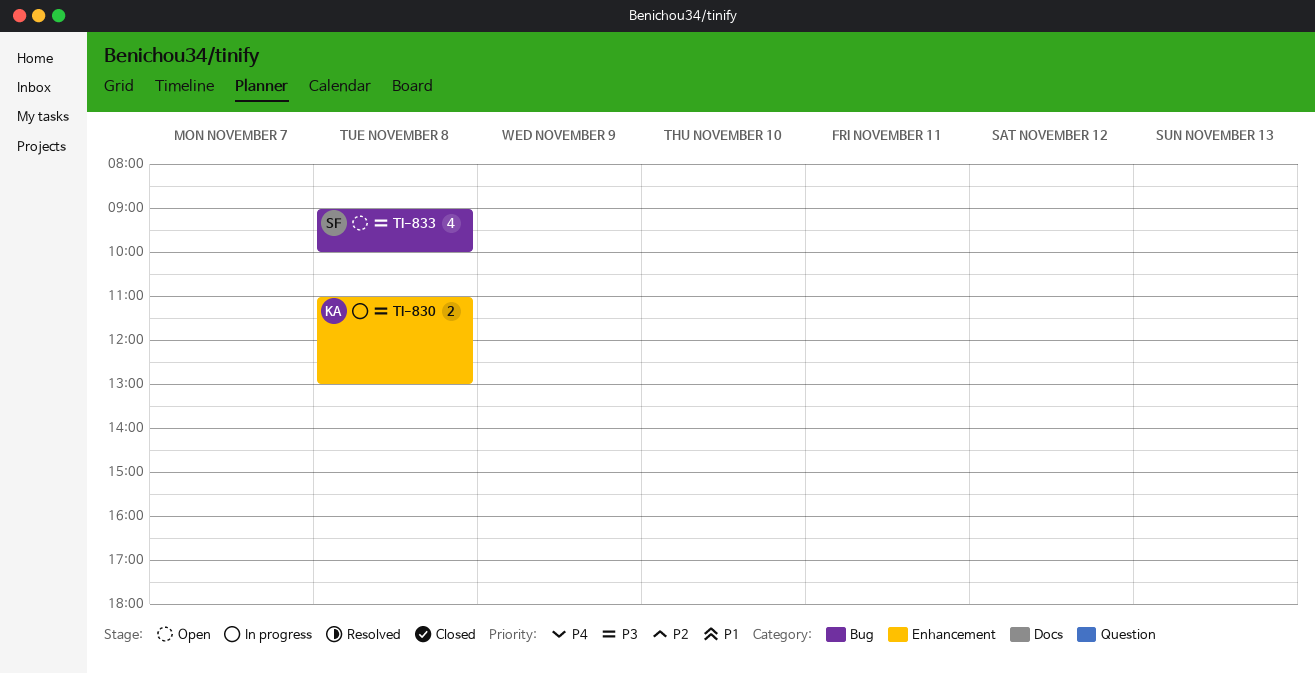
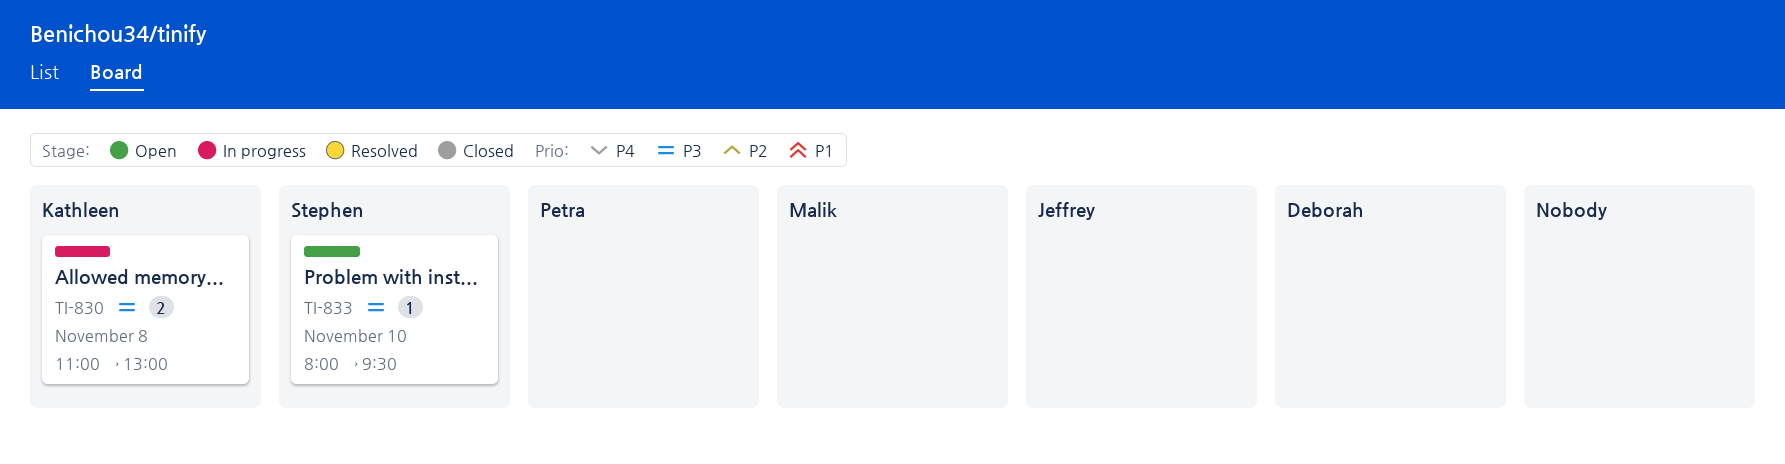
TI-833, estimate: 4 -> 1
TI-833, day: Nov 8 -> Nov 10
TI-833, begins: 09:00 -> 08:00
TI-833, ends: 10:00 -> 09:30

